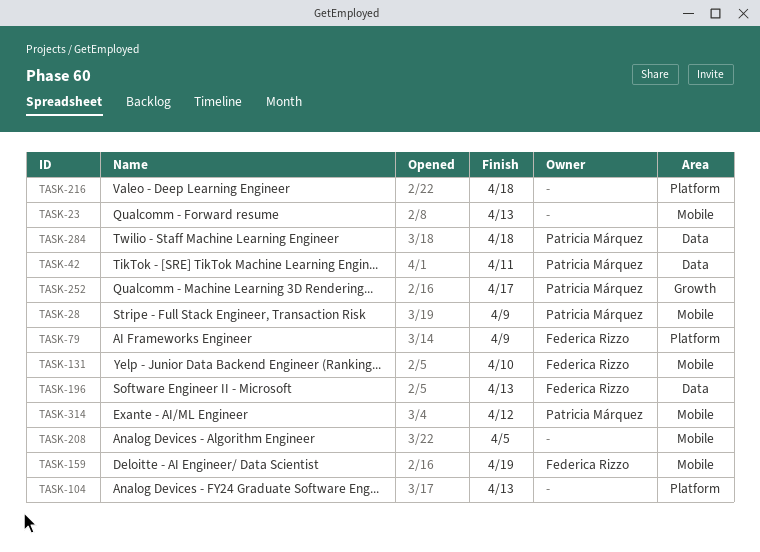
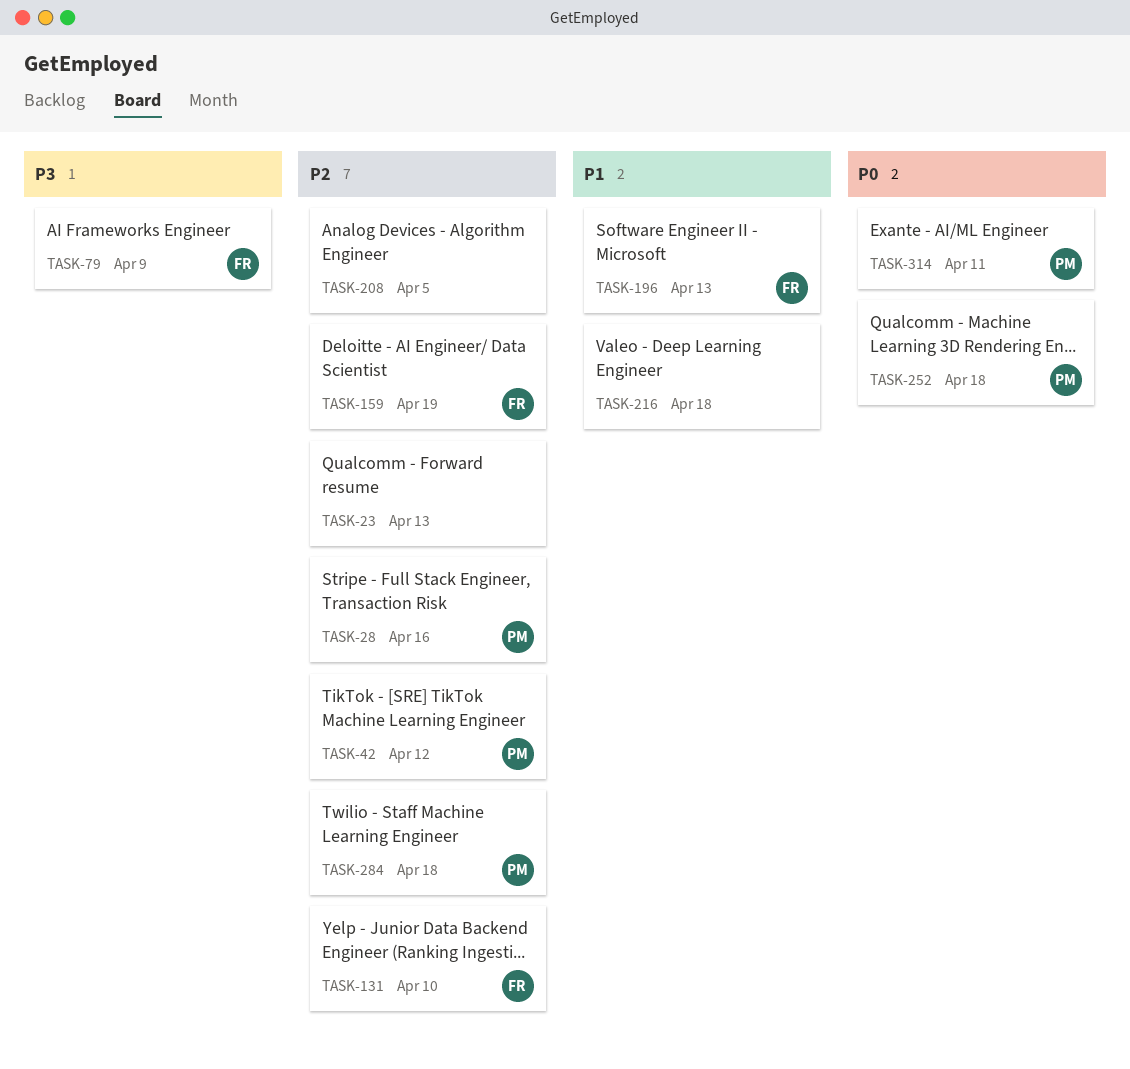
TASK-28, due: Apr 9 -> Apr 16
TASK-42, due: Apr 11 -> Apr 12
TASK-104: present -> none
TASK-252, due: Apr 17 -> Apr 18
TASK-314, due: Apr 12 -> Apr 11

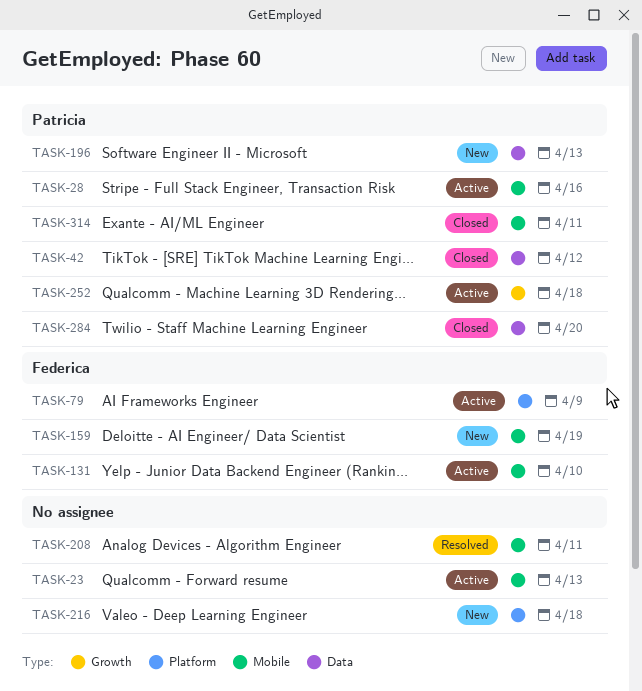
TASK-196, owner: Federica -> Patricia
TASK-208, due: Apr 5 -> Apr 11
TASK-284, due: Apr 18 -> Apr 20

